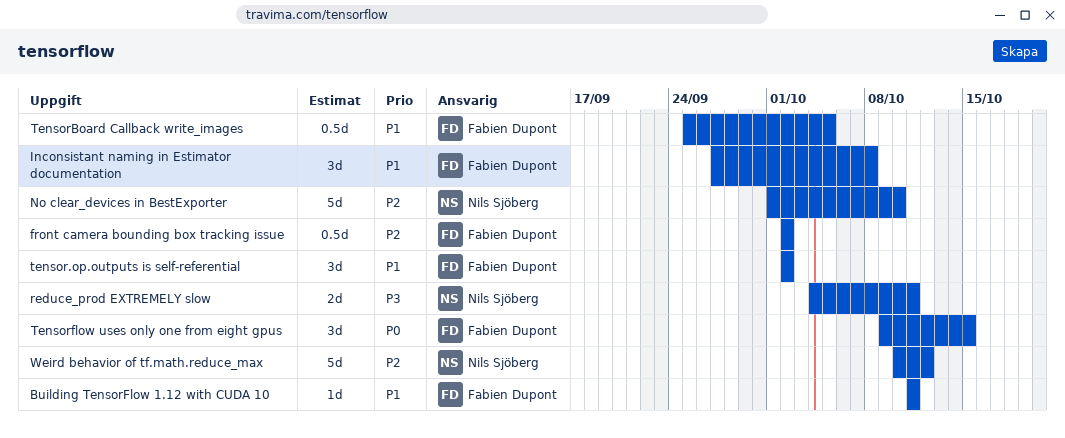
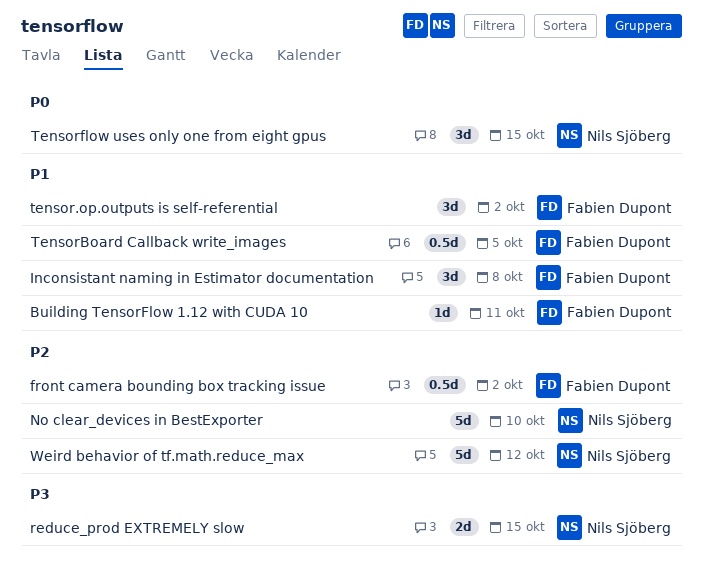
reduce_prod EXTREMELY slow, due: Oct 11 -> Oct 15
Tensorflow uses only one from eight gpus, owner: Fabien Dupont -> Nils Sjöberg

